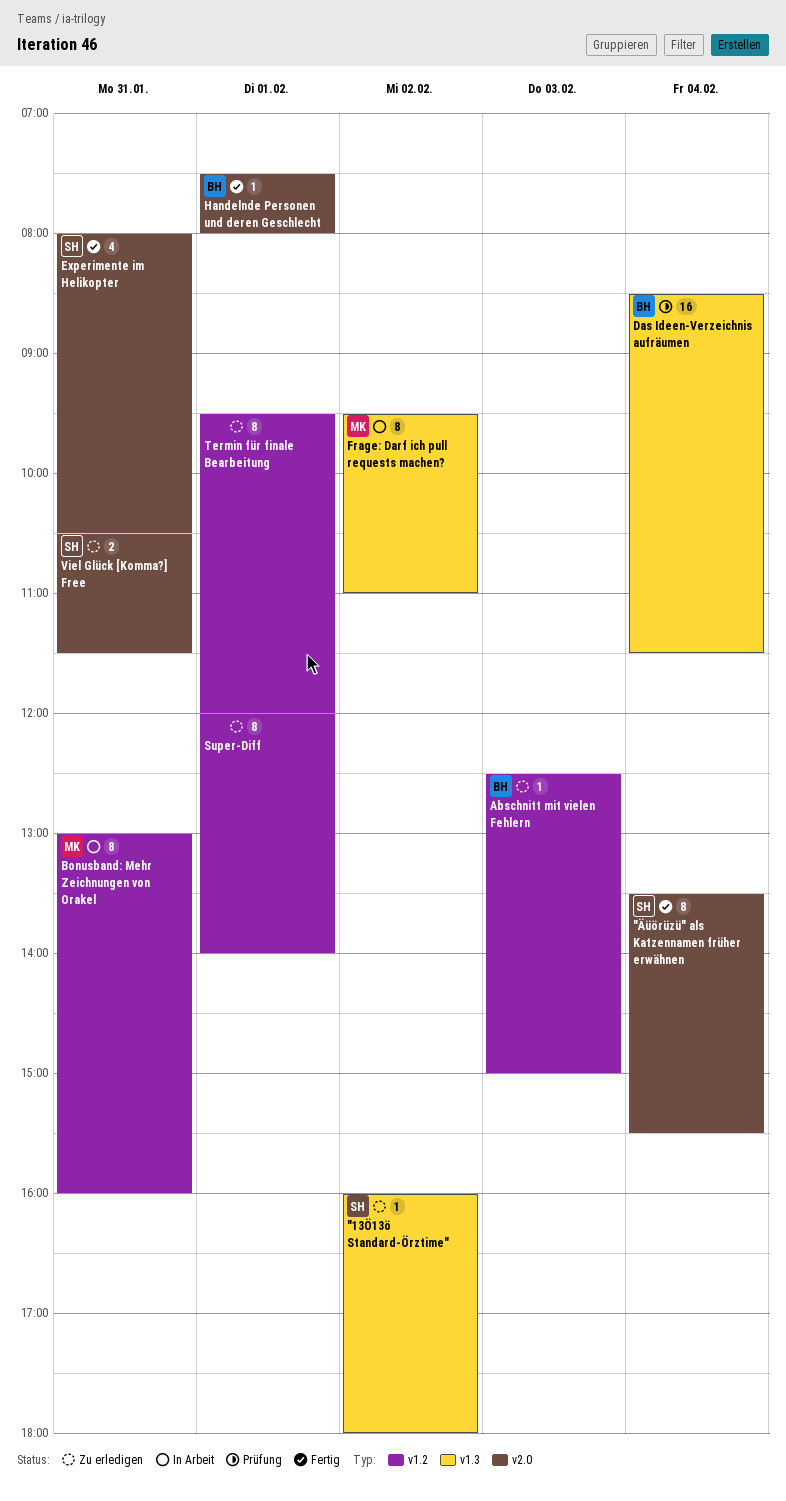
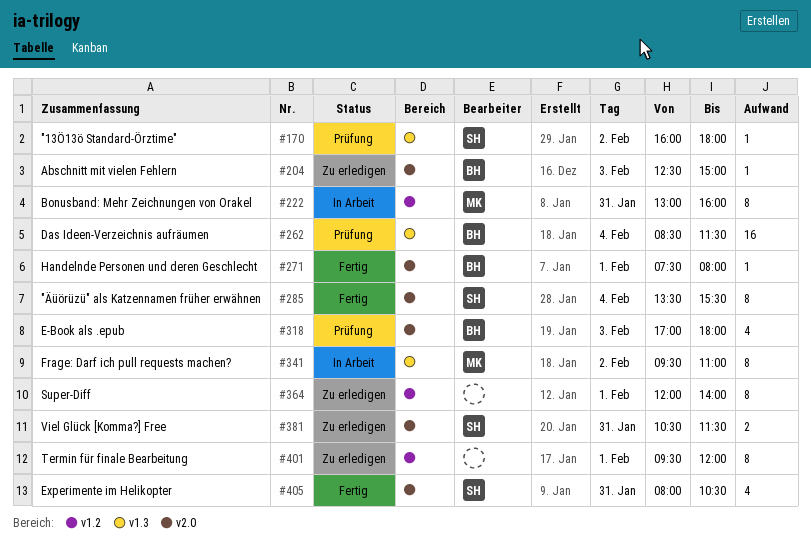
"13Ö13ö Standard-Örztime", status: Zu erledigen -> Prüfung
Abschnitt mit vielen Fehlern, label: v1.2 -> v2.0
E-Book als .epub: none -> present

